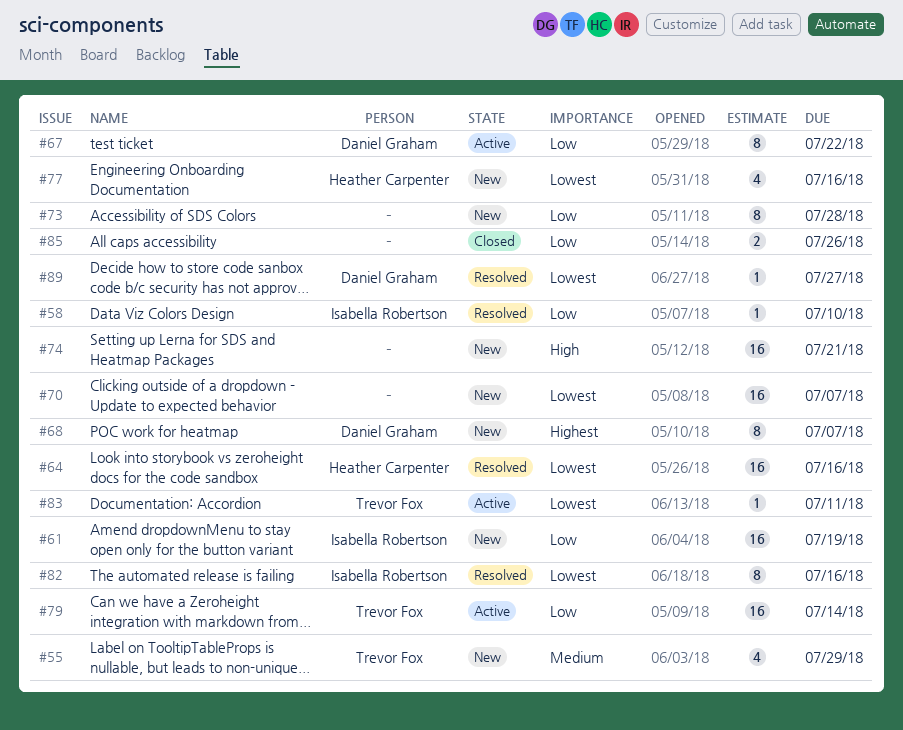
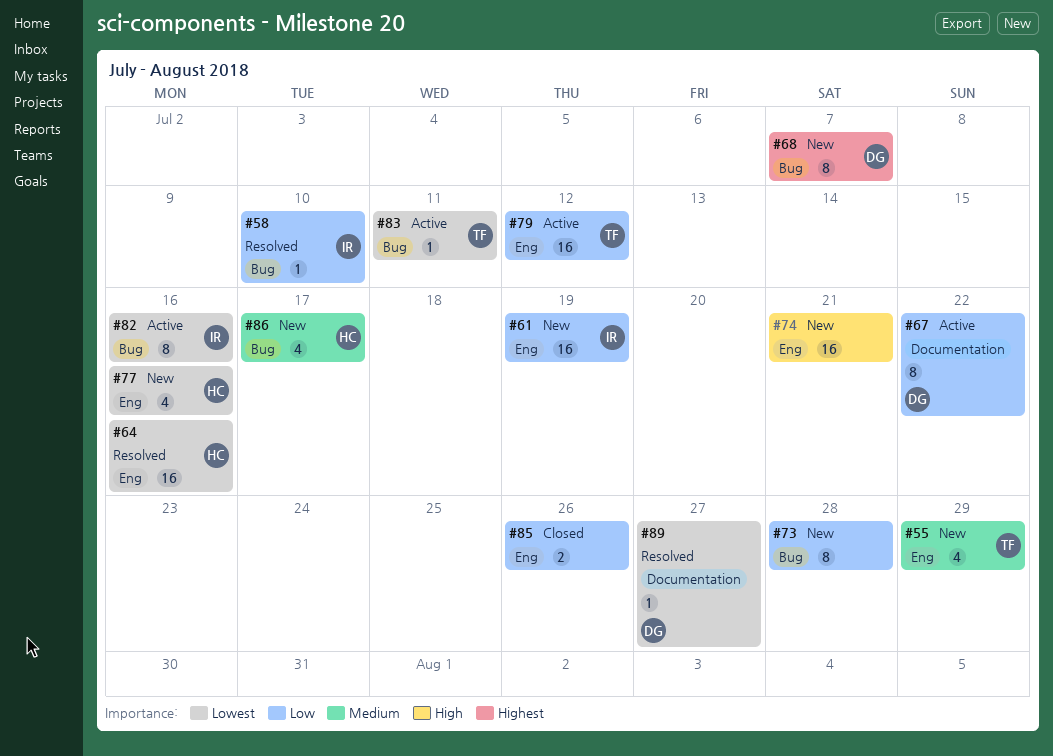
#70: present -> none
#79, due: Jul 14 -> Jul 12
#82, status: Resolved -> Active
#86: none -> present

